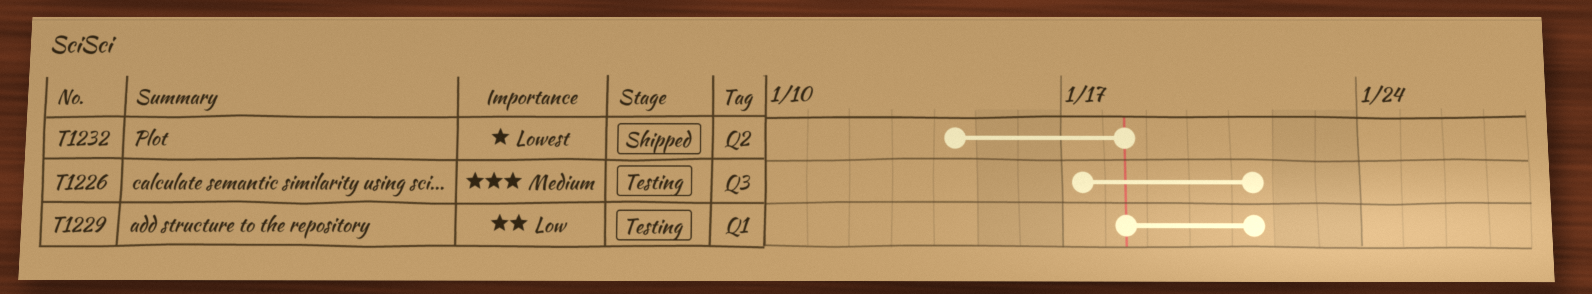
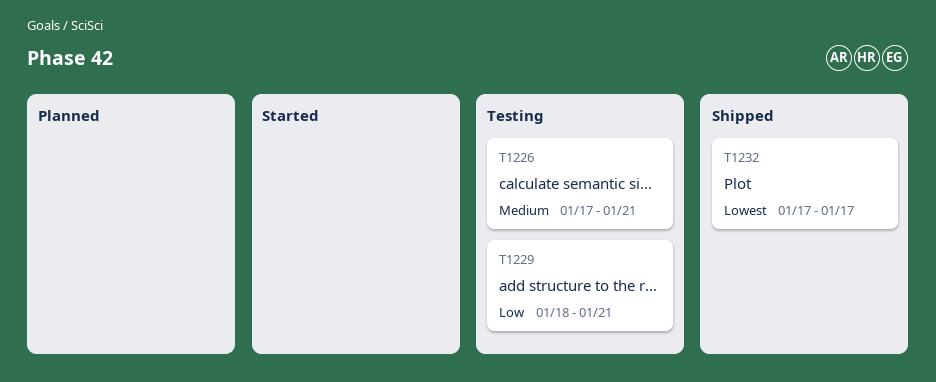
T1232, start: Jan 14 -> Jan 17
T1232, due: Jan 18 -> Jan 17

